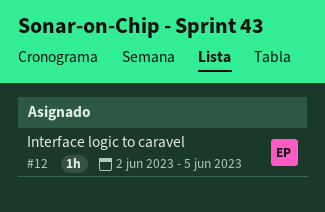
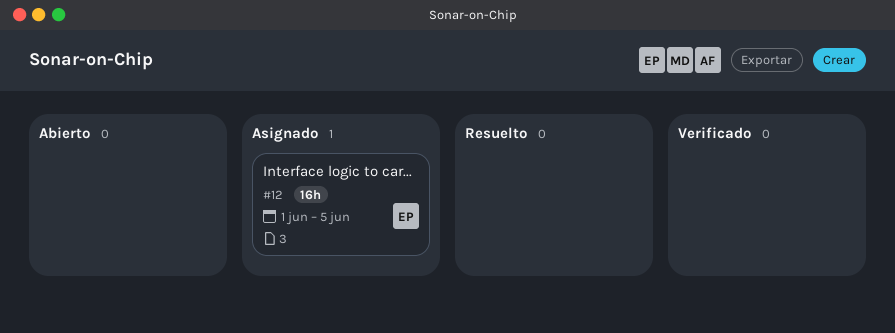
#12, estimate: 1h -> 16h
#12, start: Jun 2 -> Jun 1

